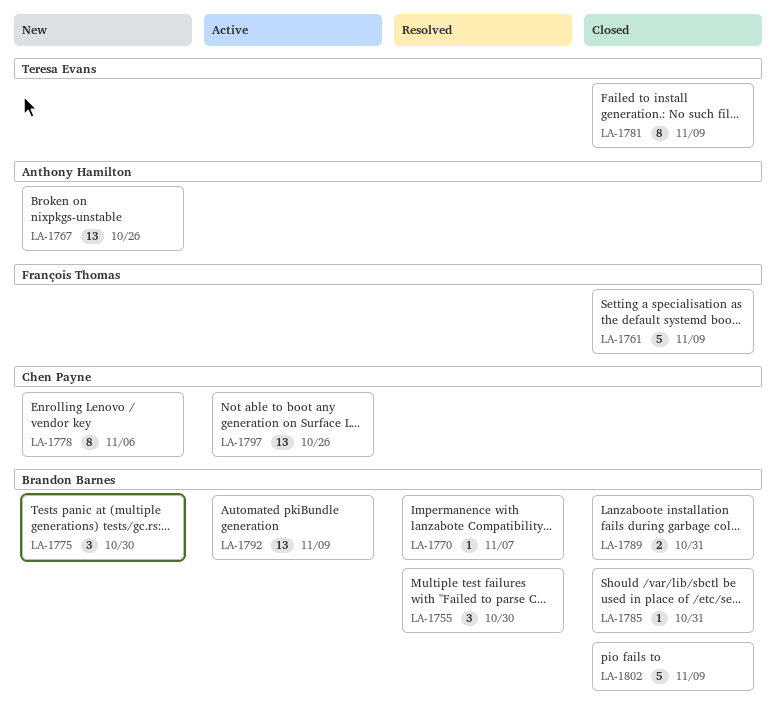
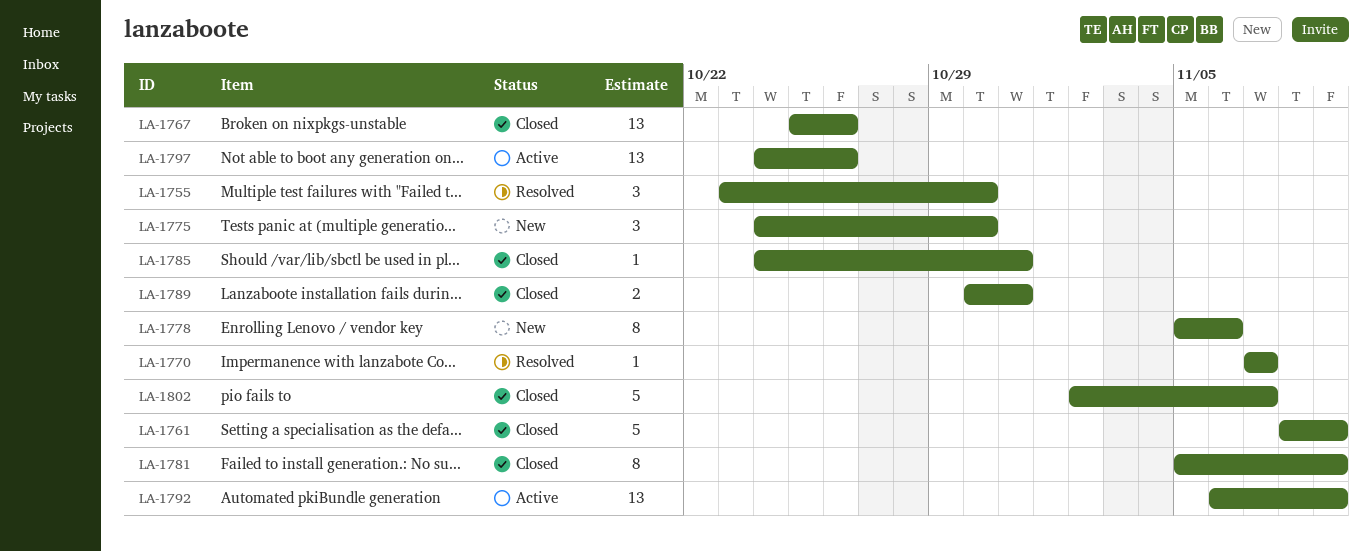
LA-1767, status: New -> Closed
LA-1802, due: Nov 9 -> Nov 7

